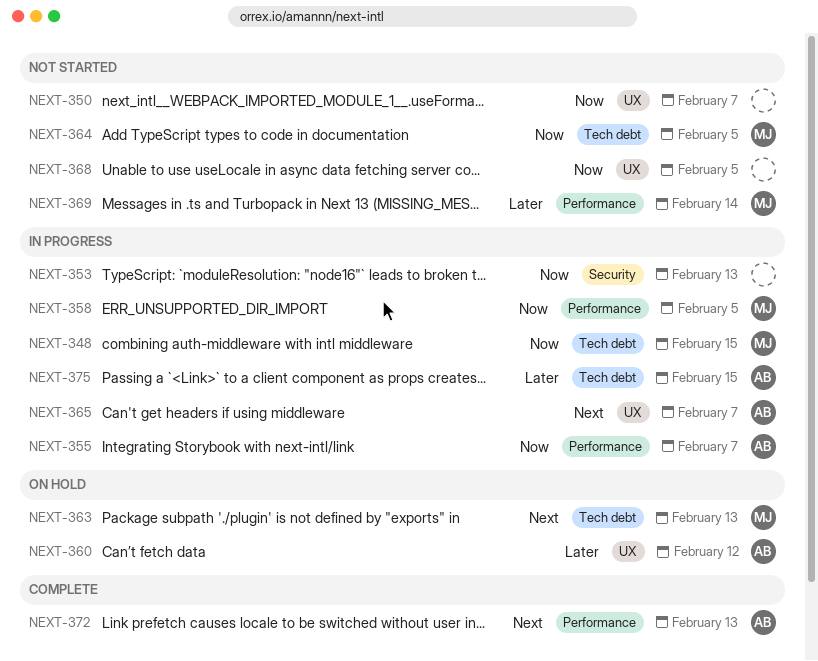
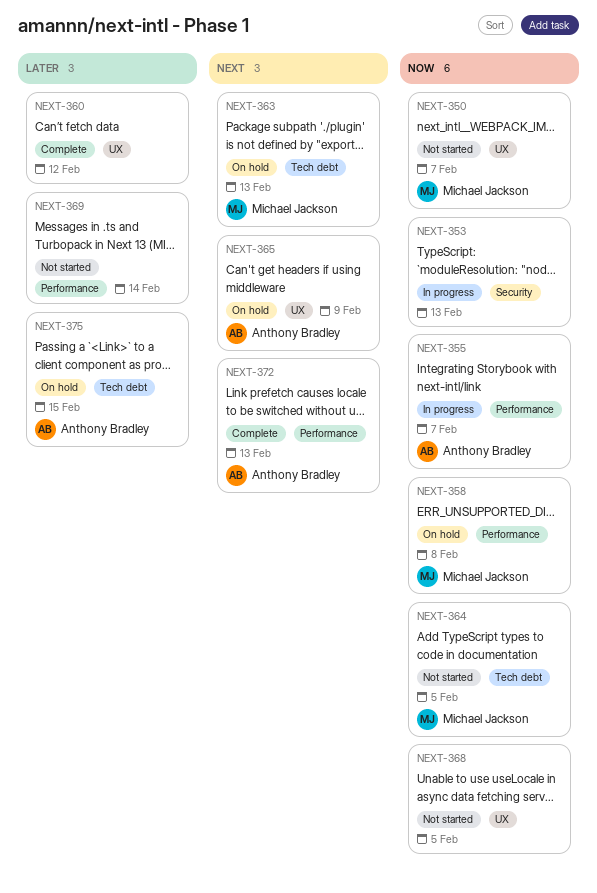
NEXT-348: present -> none
NEXT-350, owner: none -> Michael Jackson
NEXT-358, status: In progress -> On hold
NEXT-358, due: Feb 5 -> Feb 8
NEXT-360, status: On hold -> Complete
NEXT-360, owner: Anthony Bradley -> none
NEXT-365, status: In progress -> On hold
NEXT-365, due: Feb 7 -> Feb 9
NEXT-369, owner: Michael Jackson -> none
NEXT-375, status: In progress -> On hold

